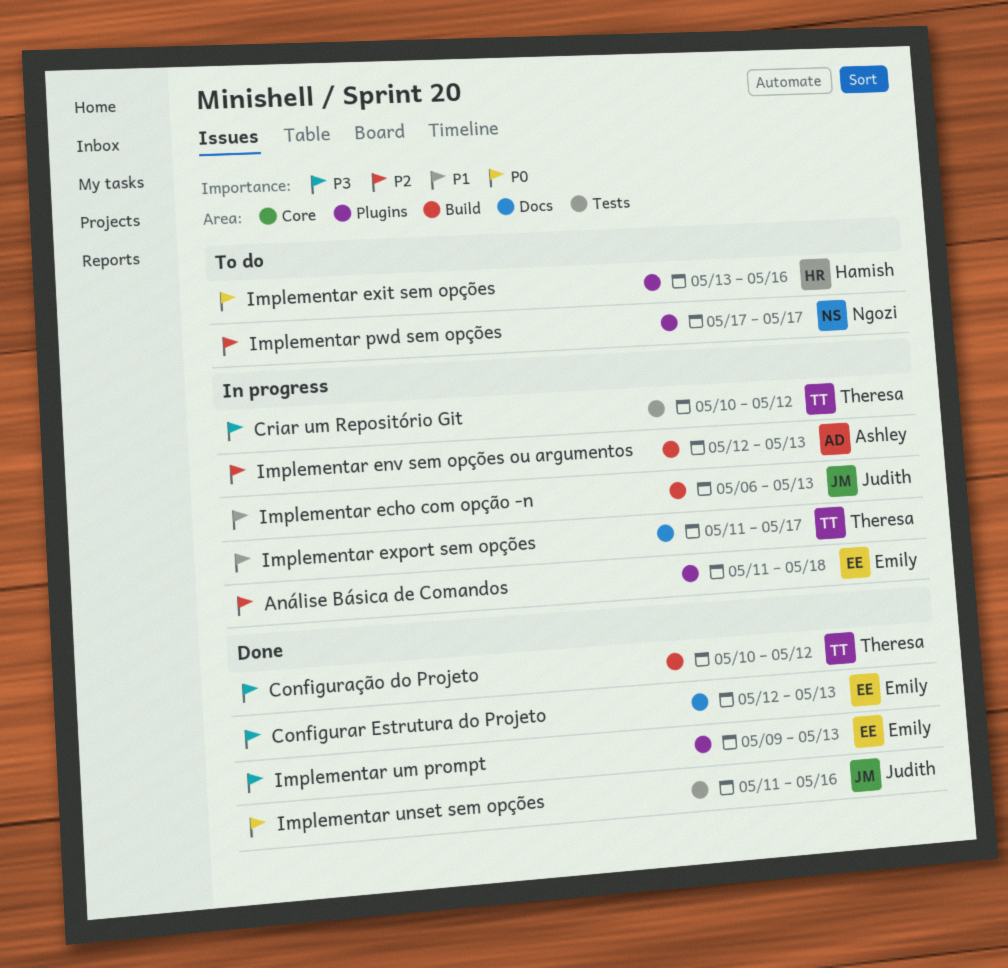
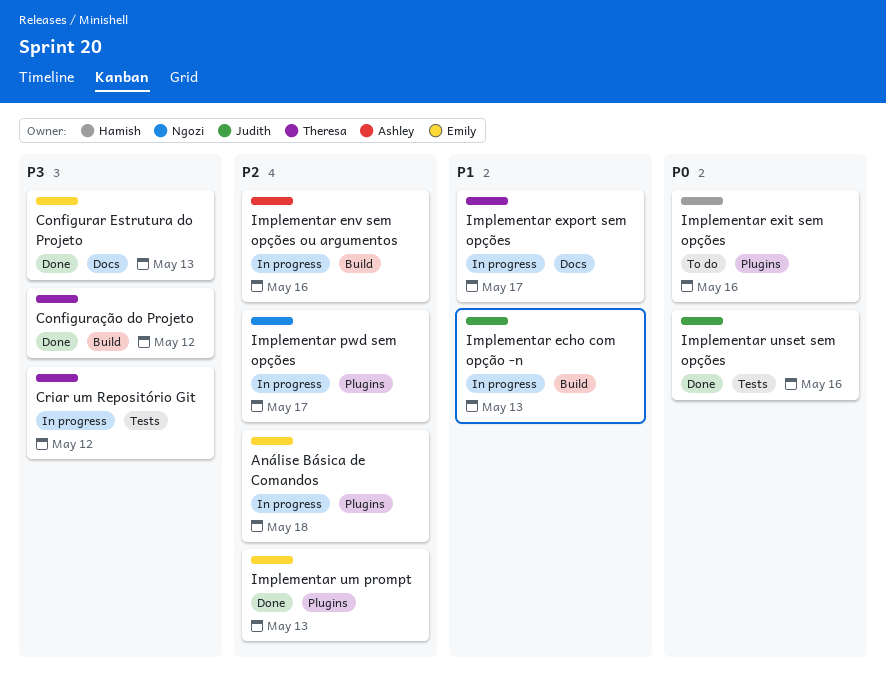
Implementar env sem opções ou argumentos, due: May 13 -> May 16
Implementar pwd sem opções, status: To do -> In progress
Implementar um prompt, priority: P3 -> P2

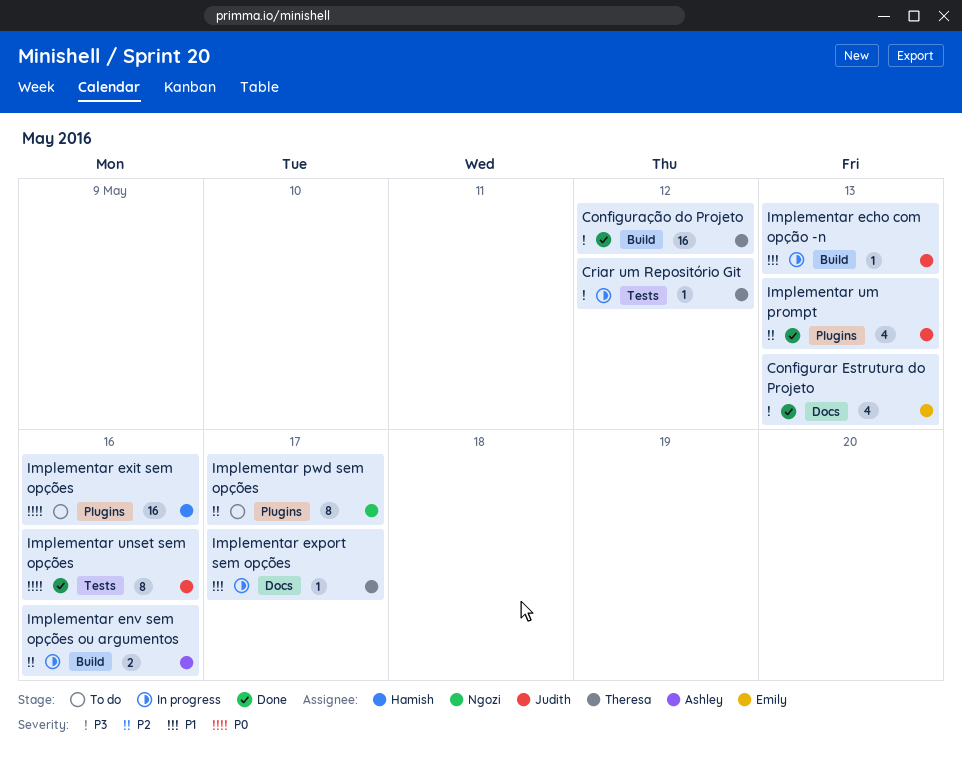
Análise Básica de Comandos: present -> none
Implementar pwd sem opções, status: In progress -> To do
Implementar um prompt, owner: Emily -> Judith

